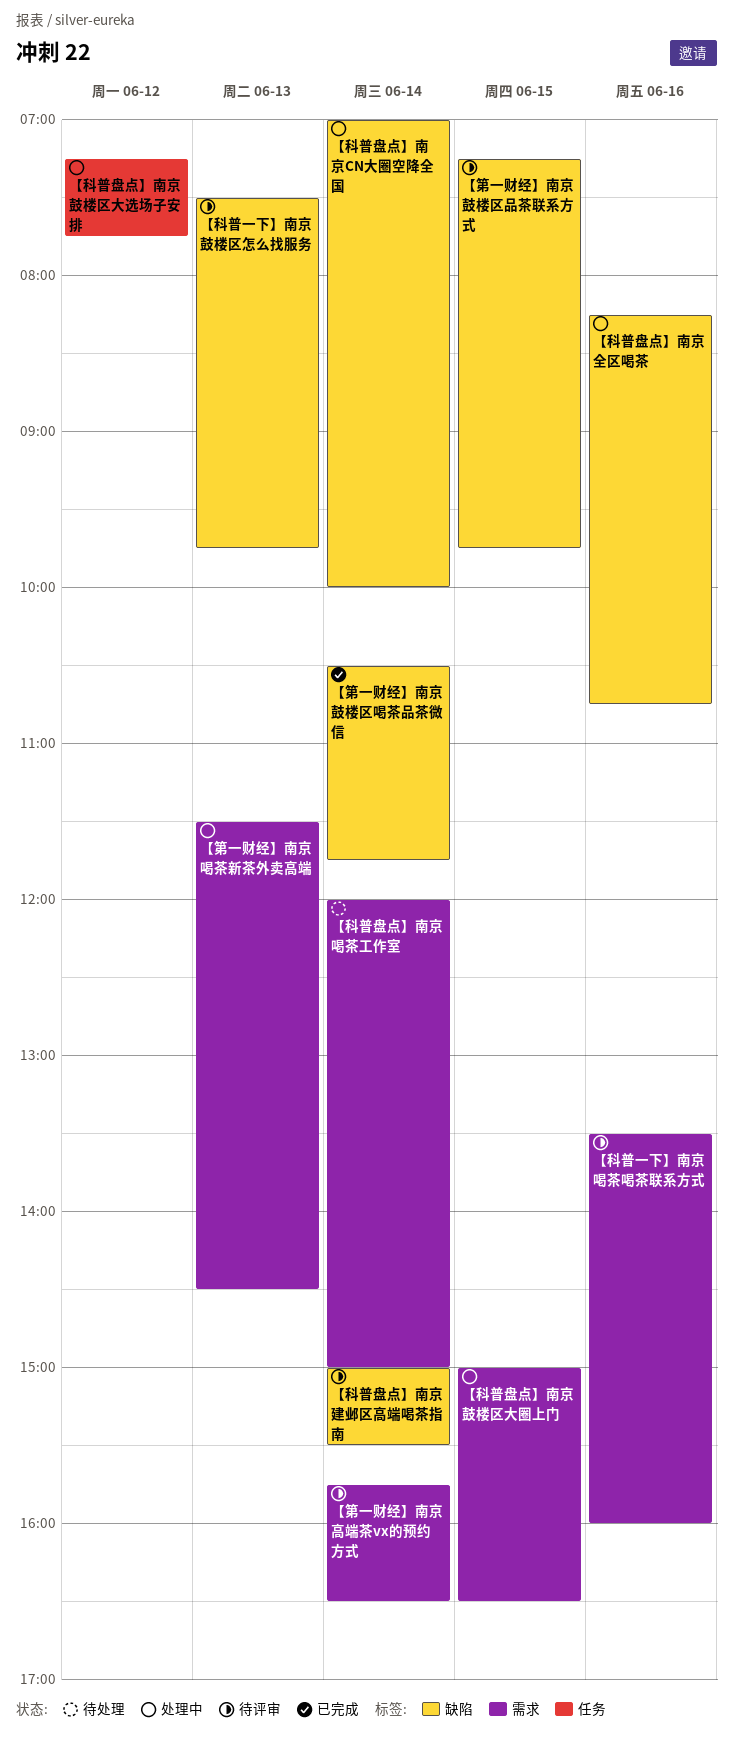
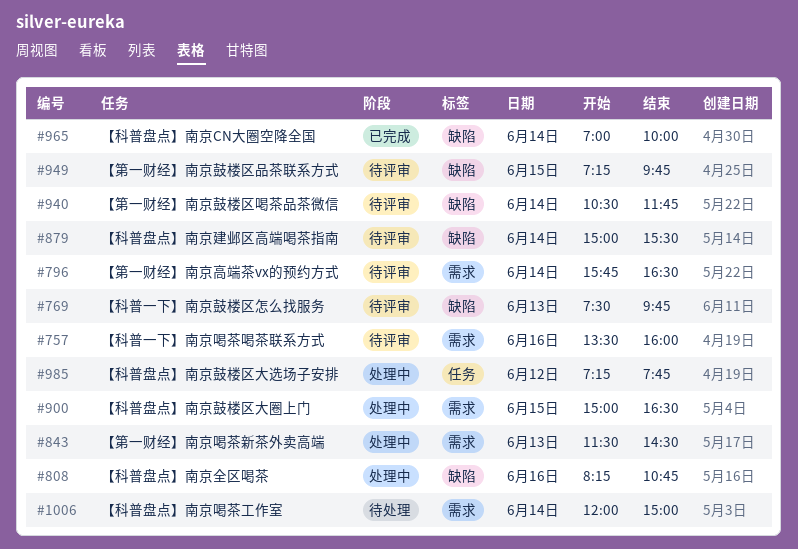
【科普盘点】南京CN大圈空降全国, status: 处理中 -> 已完成
【第一财经】南京鼓楼区喝茶品茶微信, status: 已完成 -> 待评审

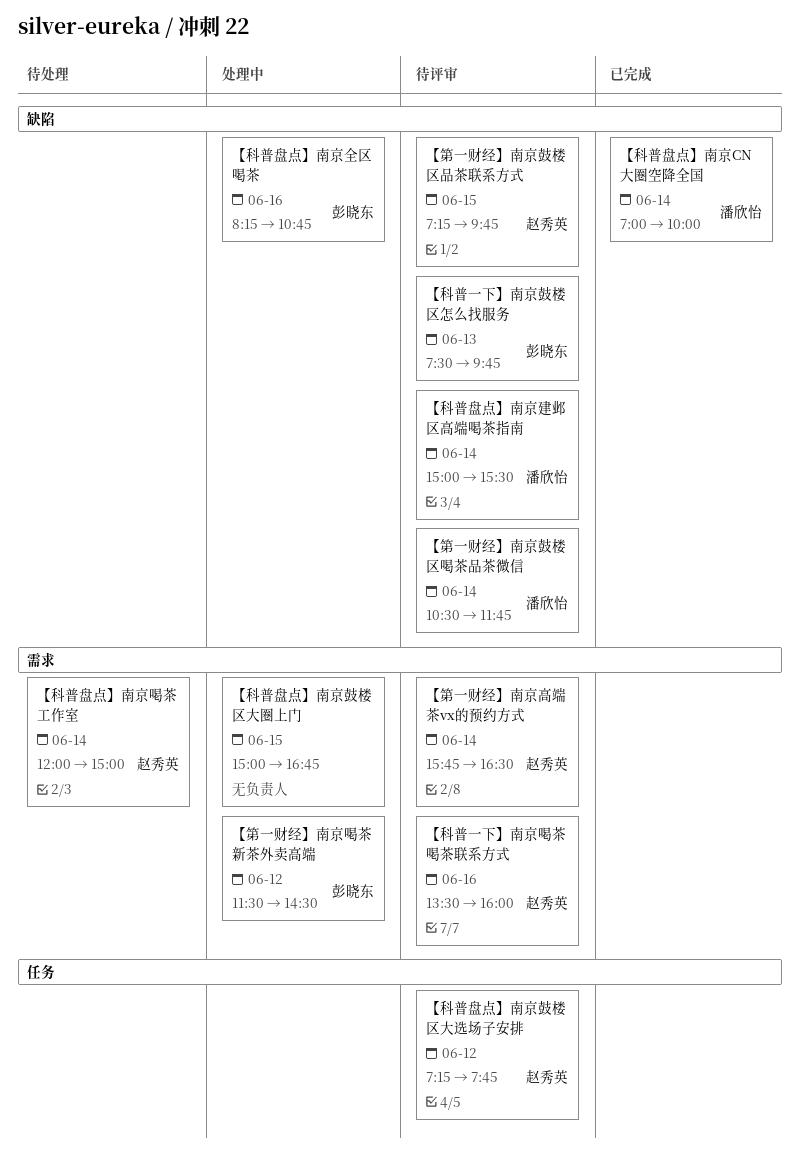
【科普盘点】南京鼓楼区大圈上门, ends: 16:30 -> 16:45
【科普盘点】南京鼓楼区大选场子安排, status: 处理中 -> 待评审
【第一财经】南京喝茶新茶外卖高端, day: Jun 13 -> Jun 12

